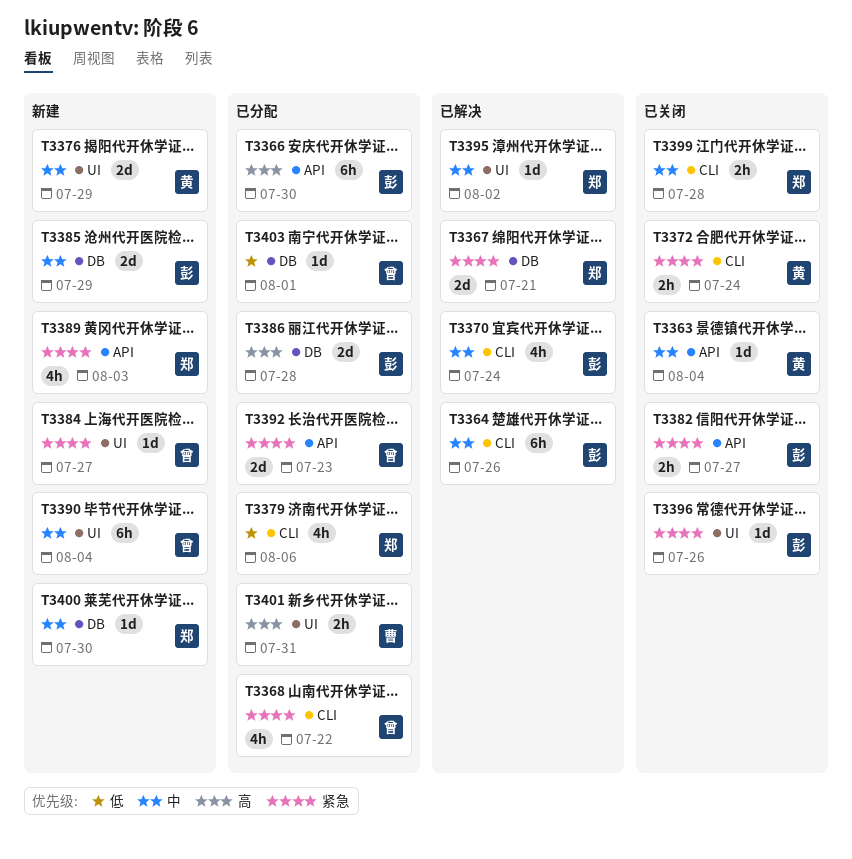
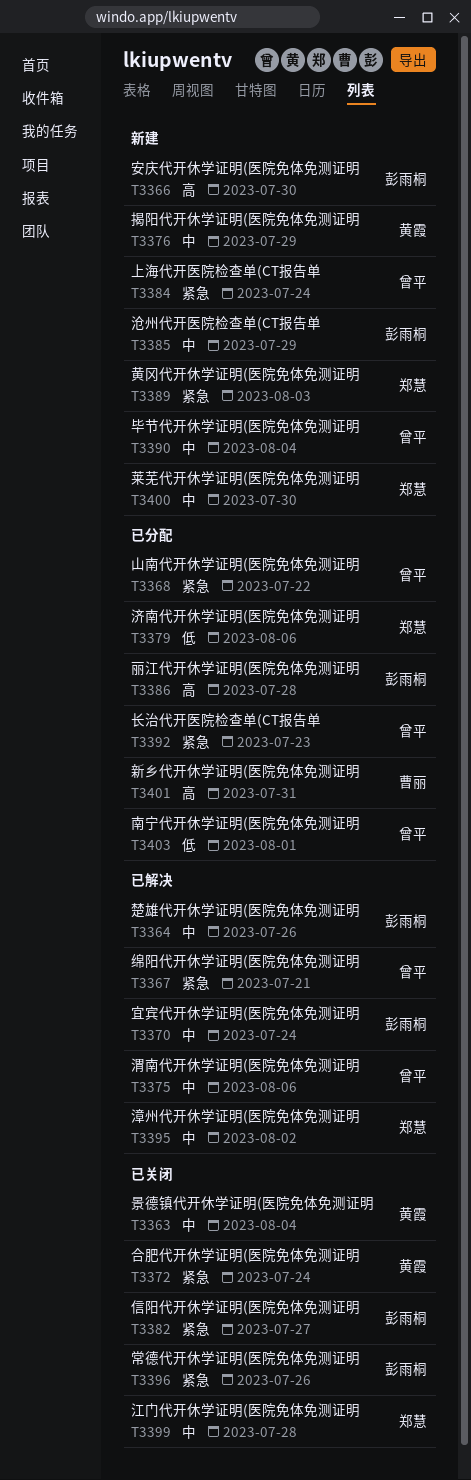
T3366, status: 已分配 -> 新建
T3367, owner: 郑慧 -> 曾平
T3375: none -> present
T3384, due: Jul 27 -> Jul 24

